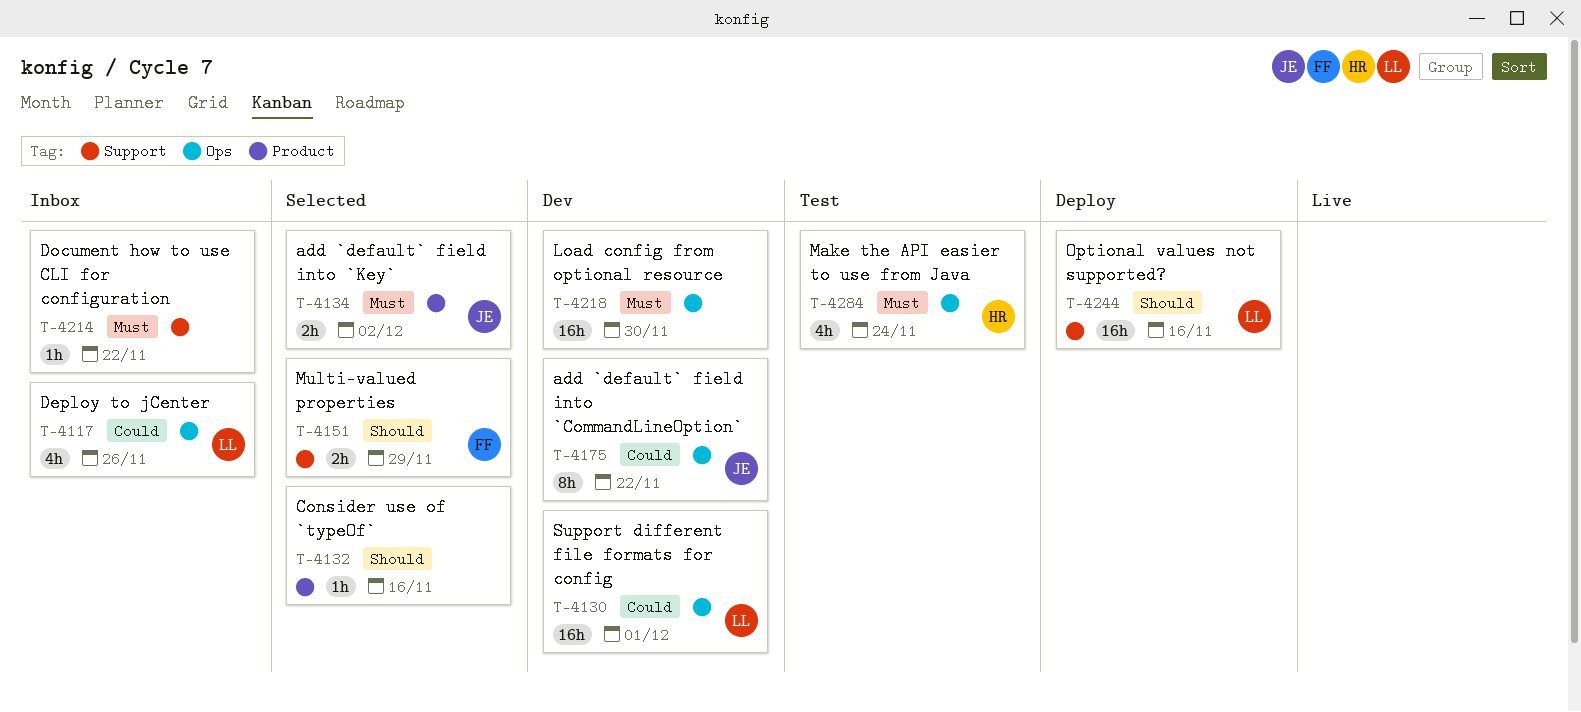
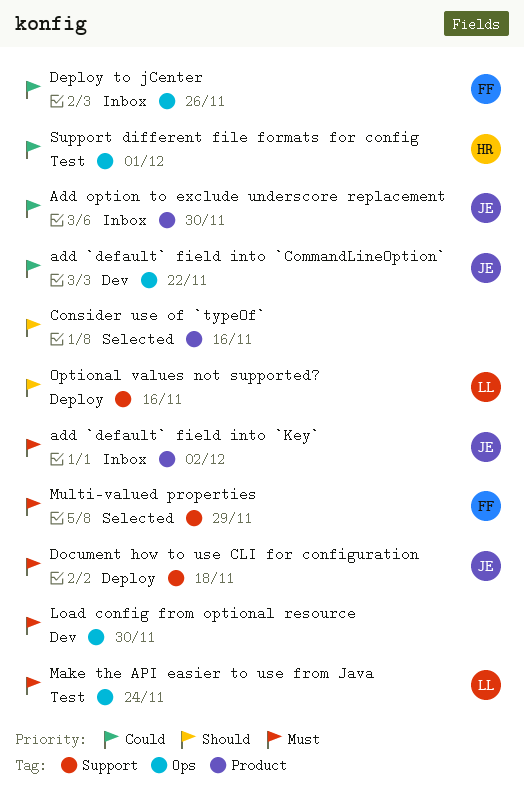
add `default` field into `Key`, status: Selected -> Inbox
Add option to exclude underscore replacement: none -> present
Deploy to jCenter, owner: LL -> FF
Document how to use CLI for configuration, status: Inbox -> Deploy
Document how to use CLI for configuration, owner: none -> JE
Document how to use CLI for configuration, due: Nov 22 -> Nov 18
Make the API easier to use from Java, owner: HR -> LL
Multi-valued properties, priority: Should -> Must
Support different file formats for config, status: Dev -> Test
Support different file formats for config, owner: LL -> HR

